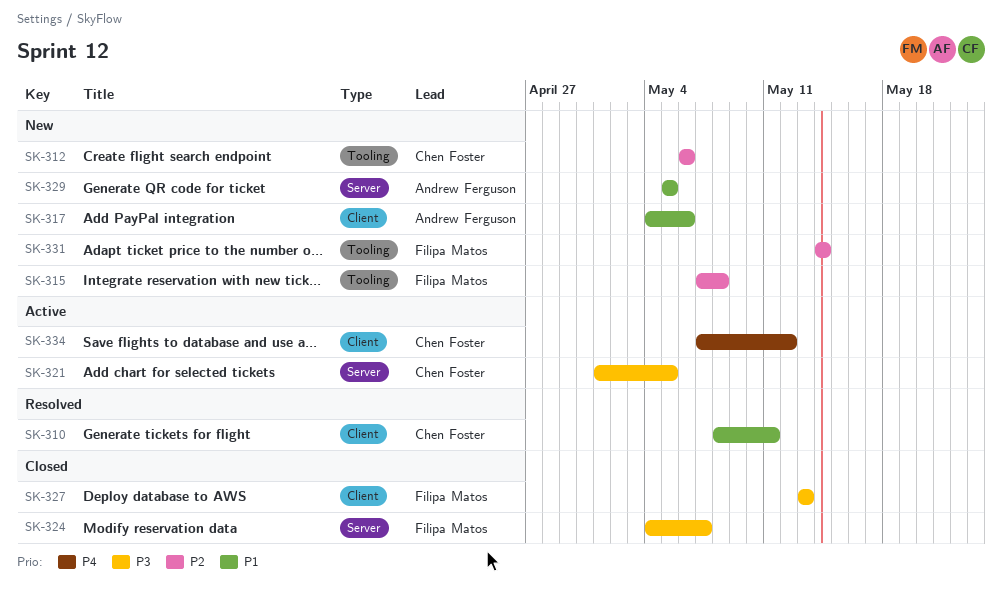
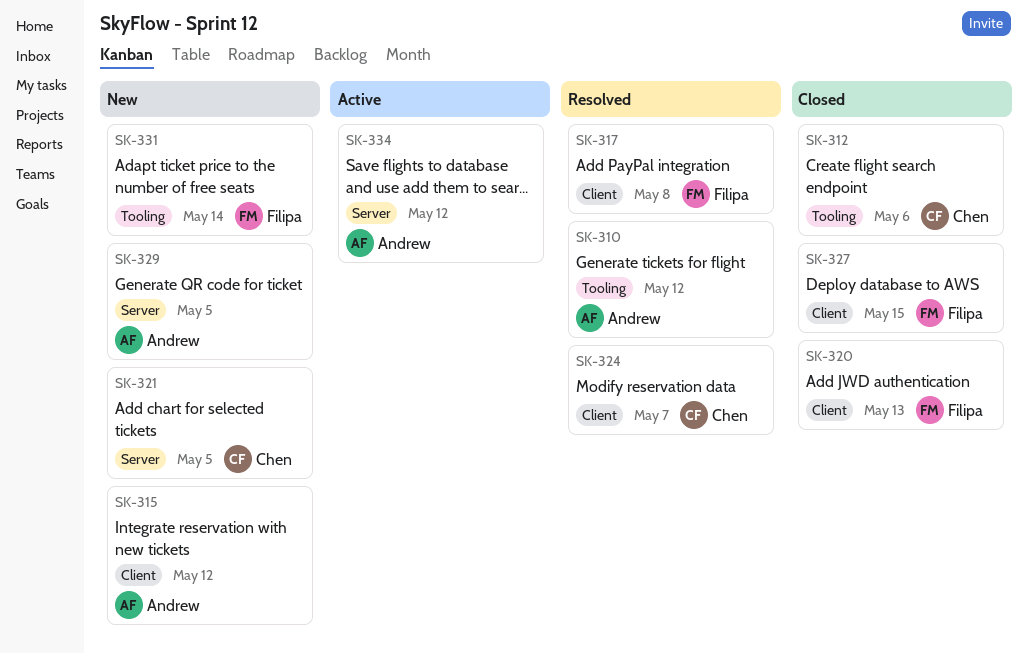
SK-310, owner: Chen Foster -> Andrew Ferguson
SK-310, label: Client -> Tooling
SK-310, due: May 11 -> May 12
SK-312, status: New -> Closed
SK-315, owner: Filipa Matos -> Andrew Ferguson
SK-315, label: Tooling -> Client
SK-315, due: May 8 -> May 12
SK-317, status: New -> Resolved
SK-317, owner: Andrew Ferguson -> Filipa Matos
SK-317, due: May 6 -> May 8
SK-320: none -> present
SK-321, status: Active -> New
SK-324, status: Closed -> Resolved
SK-324, owner: Filipa Matos -> Chen Foster
SK-324, label: Server -> Client
SK-327, due: May 13 -> May 15
SK-334, owner: Chen Foster -> Andrew Ferguson
SK-334, label: Client -> Server

